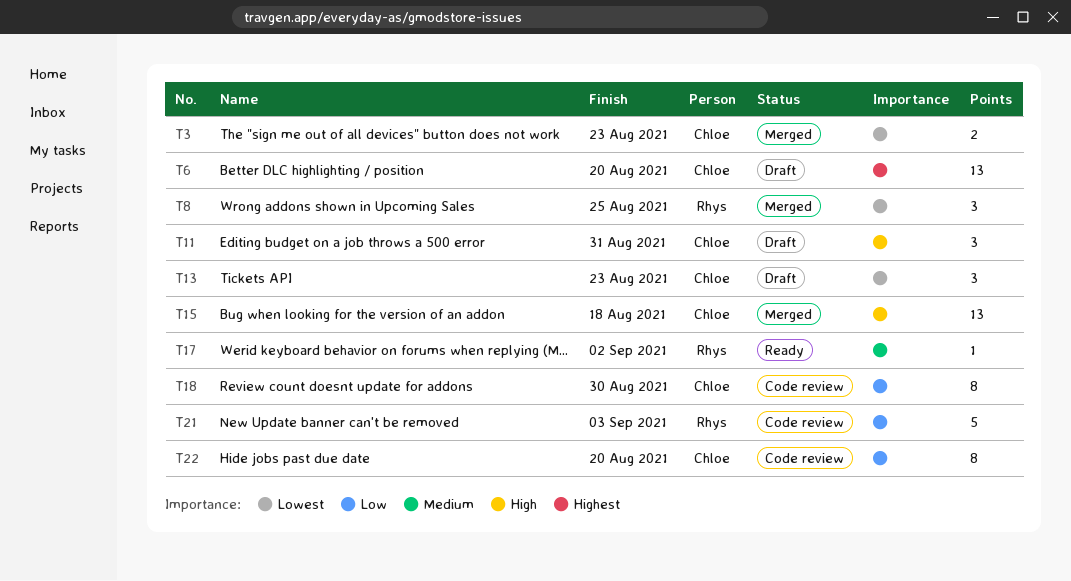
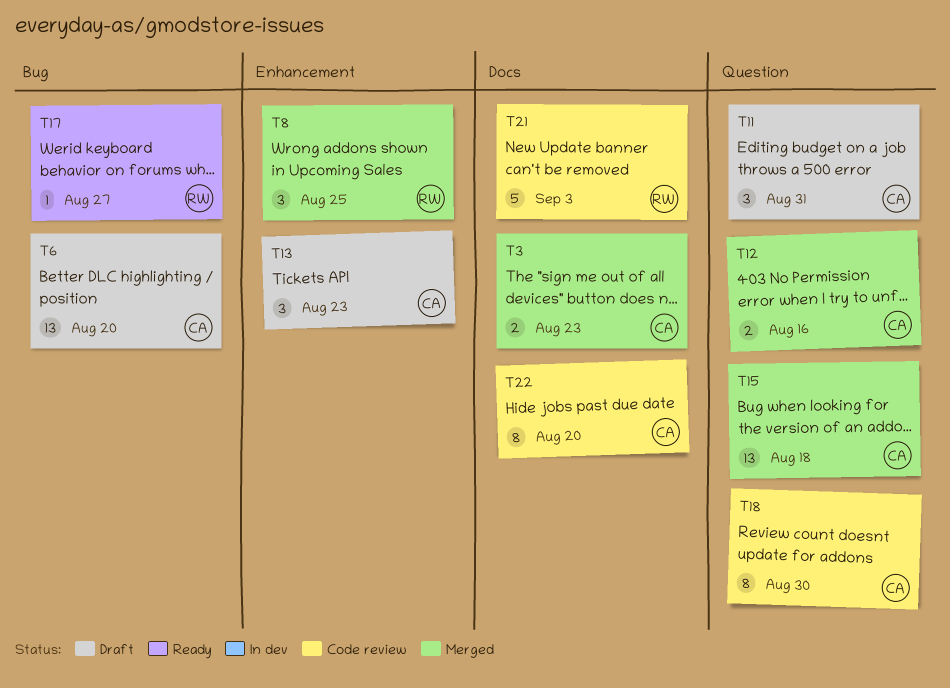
T12: none -> present
T17, due: Sep 2 -> Aug 27

